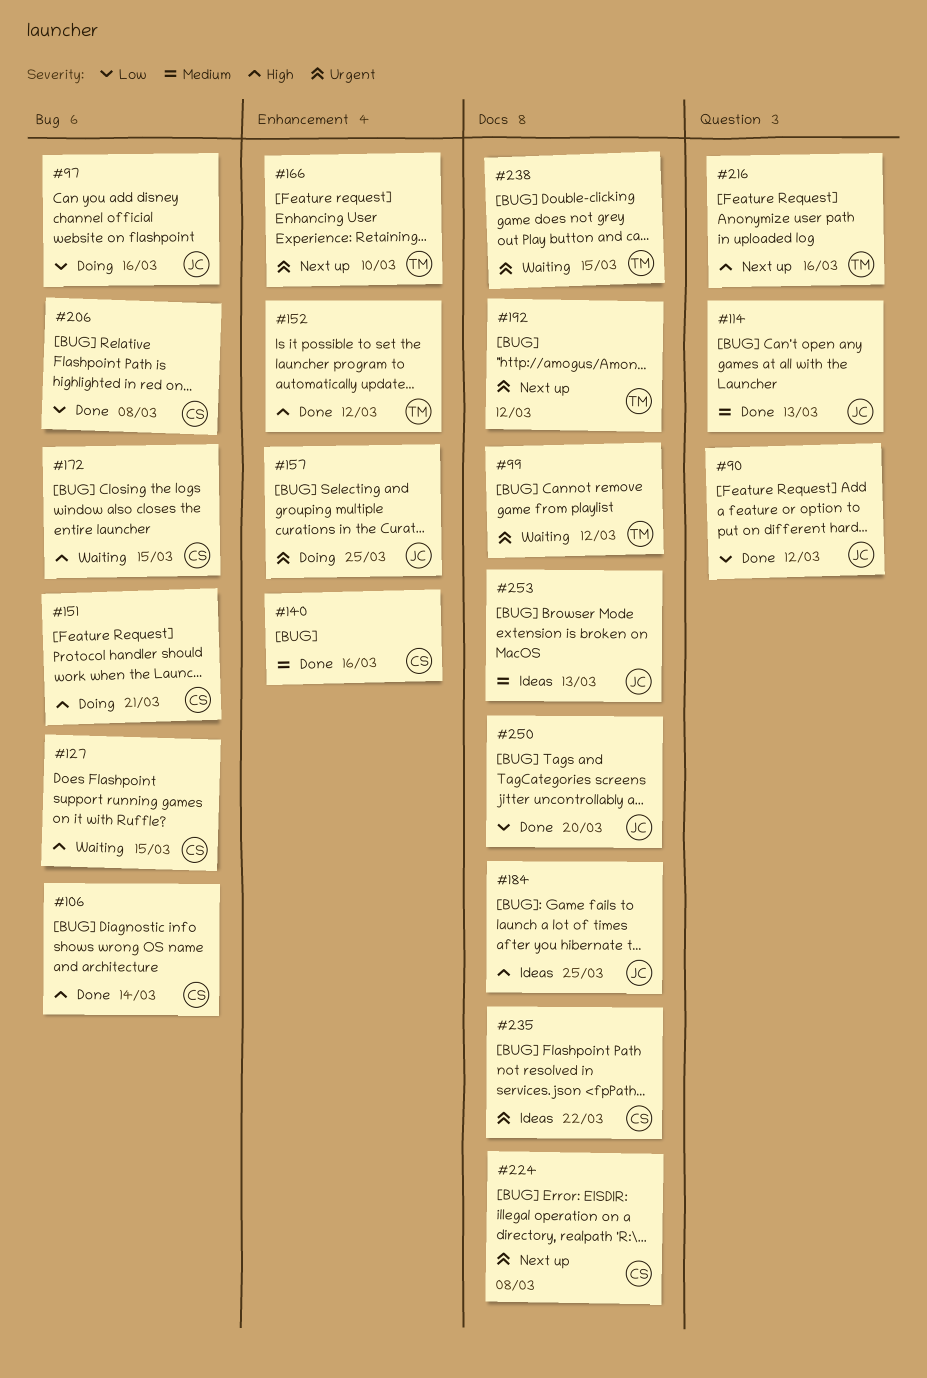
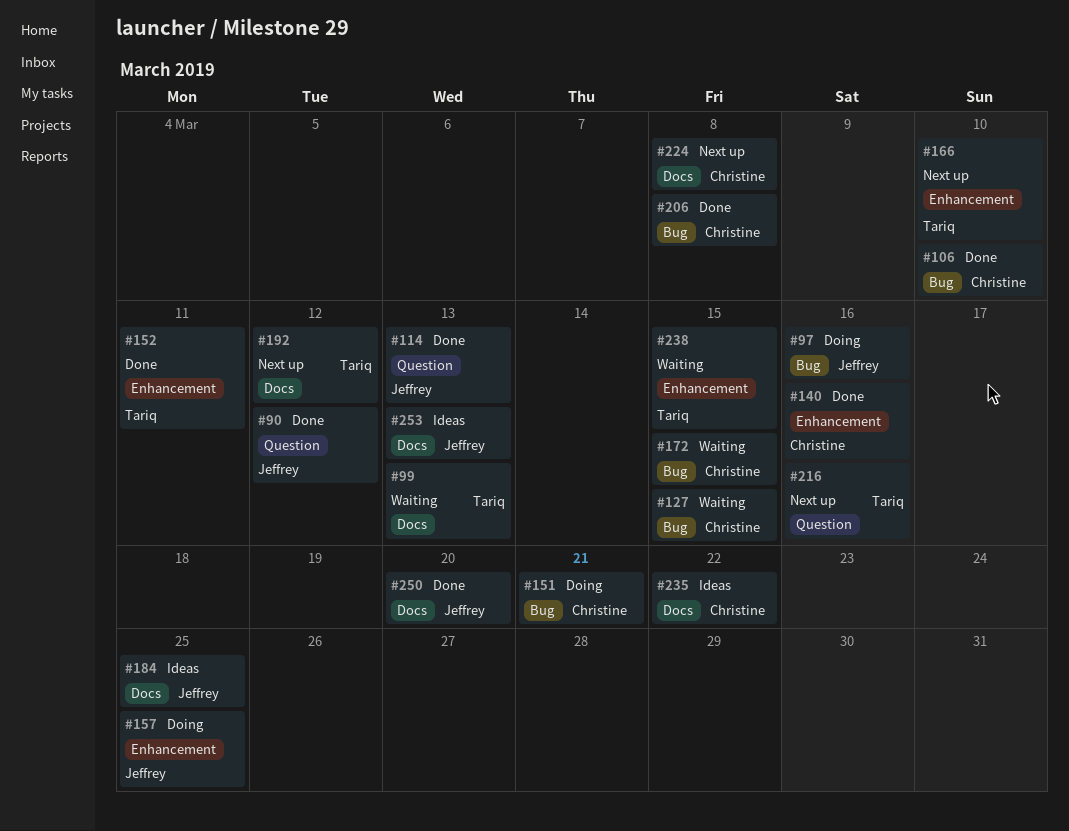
#99, due: Mar 12 -> Mar 13
#106, due: Mar 14 -> Mar 10
#152, due: Mar 12 -> Mar 11
#238, label: Docs -> Enhancement

